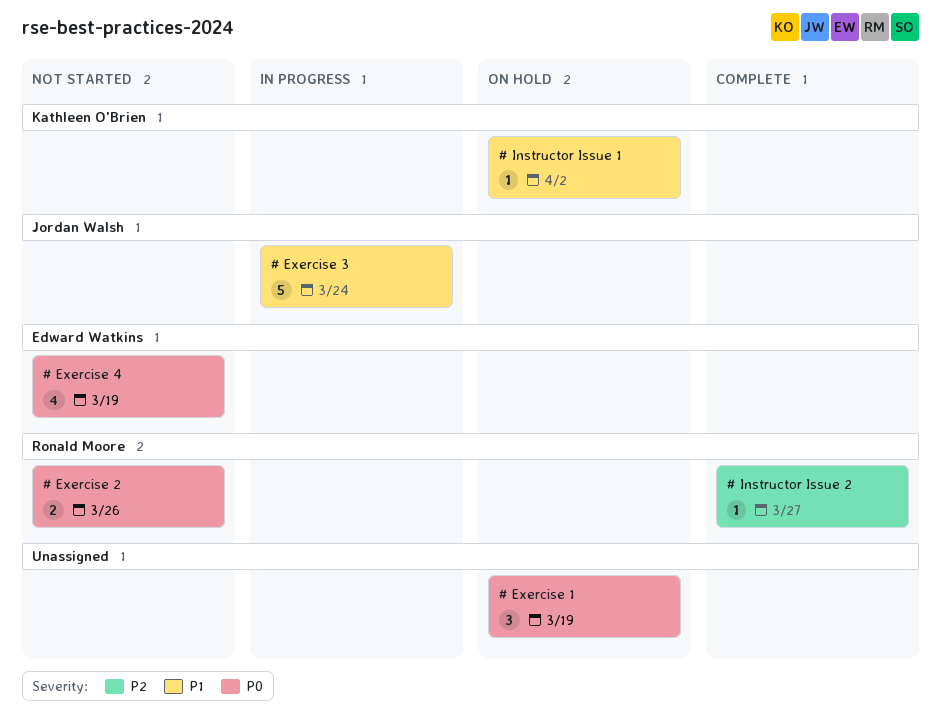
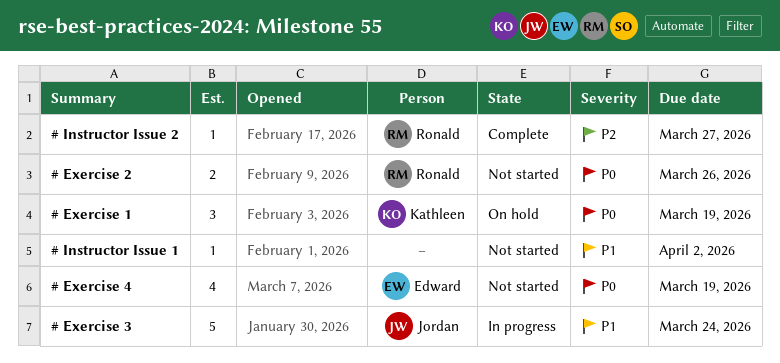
# Exercise 1, owner: none -> Kathleen O'Brien
# Instructor Issue 1, status: On hold -> Not started
# Instructor Issue 1, owner: Kathleen O'Brien -> none

